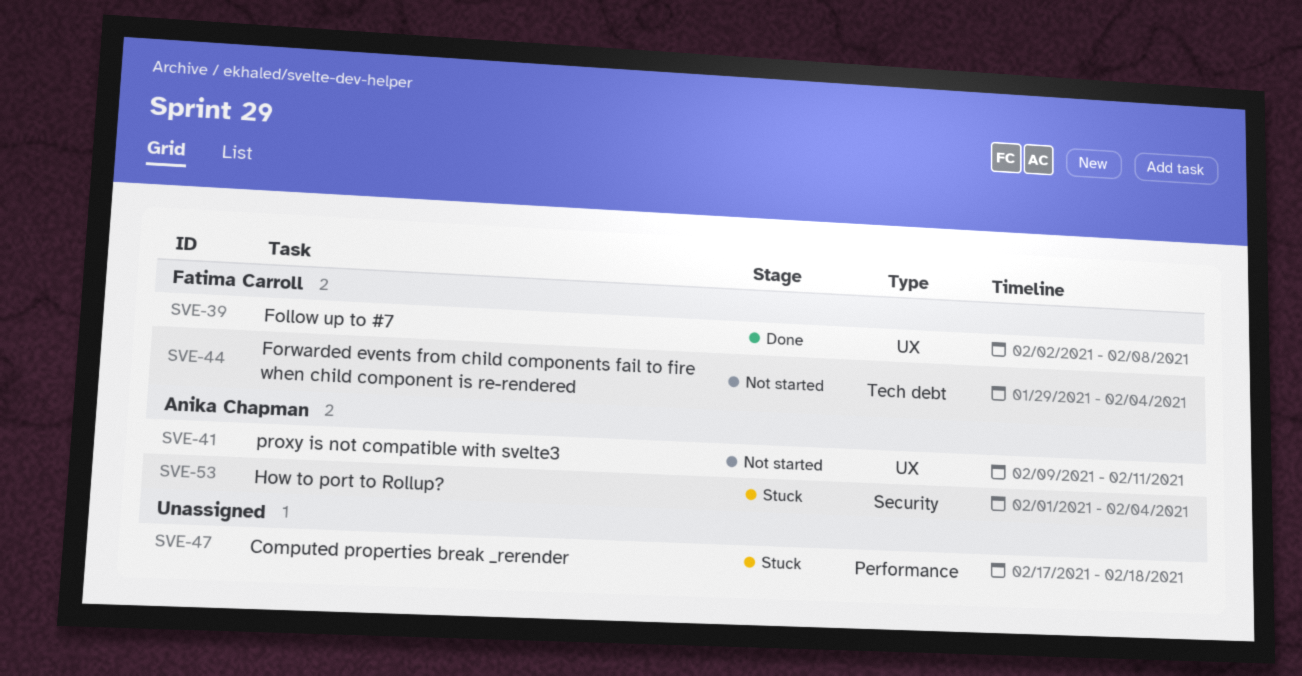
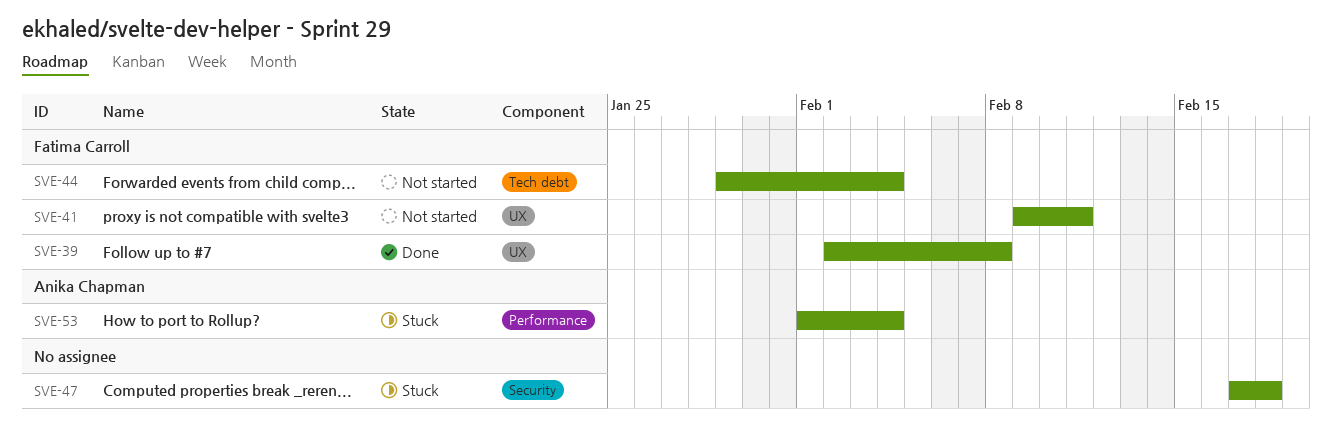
SVE-41, owner: Anika Chapman -> Fatima Carroll
SVE-47, label: Performance -> Security
SVE-53, label: Security -> Performance

